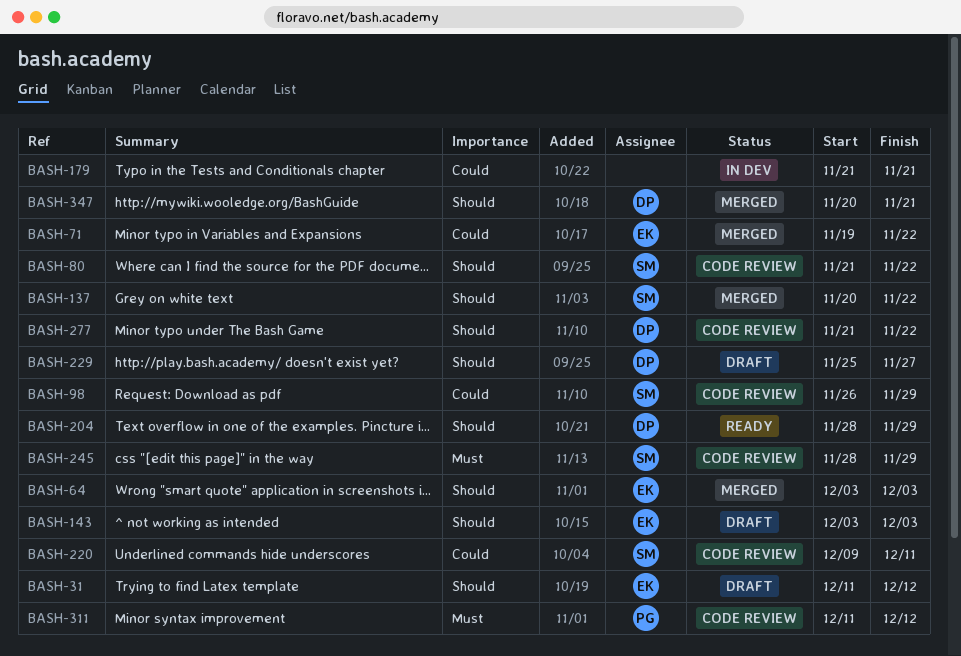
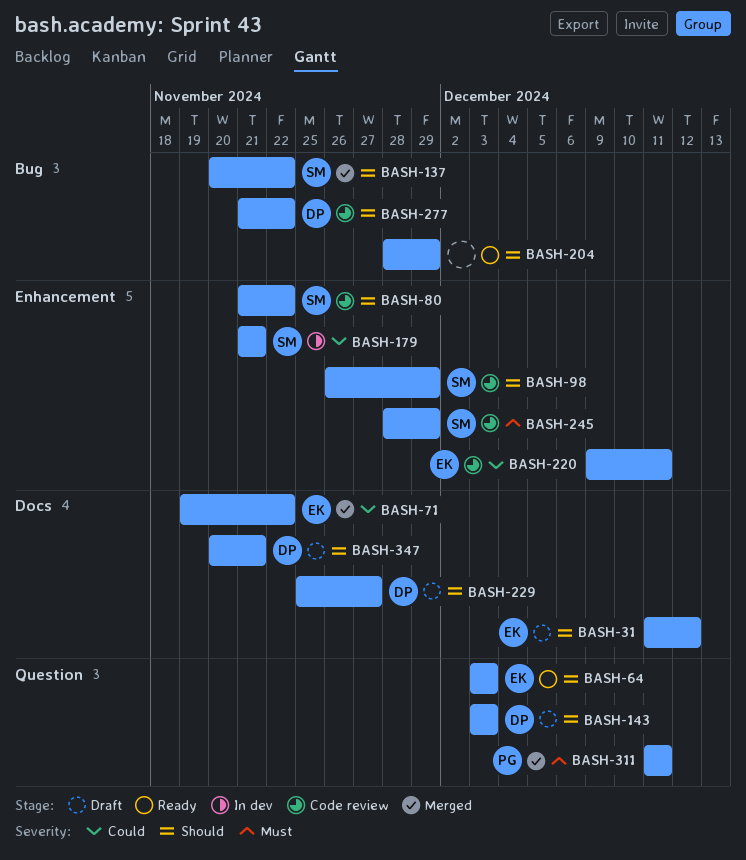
BASH-64, status: Merged -> Ready
BASH-98, priority: Could -> Should
BASH-143, owner: EK -> DP
BASH-179, owner: none -> SM
BASH-204, owner: DP -> none
BASH-220, owner: SM -> EK
BASH-311, status: Code review -> Merged
BASH-311, due: Dec 12 -> Dec 11
BASH-347, status: Merged -> Draft

